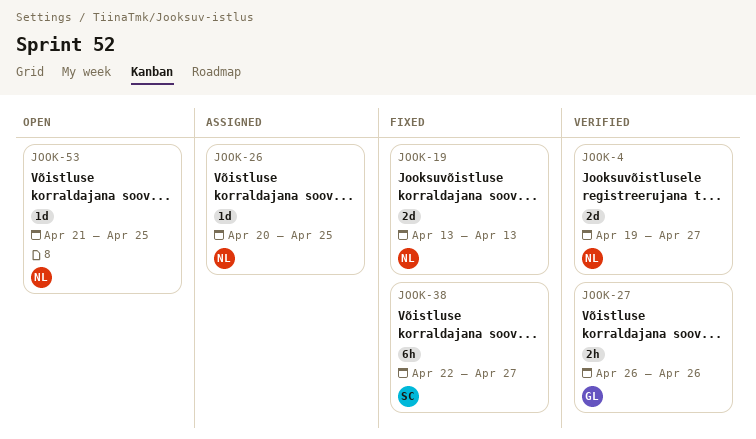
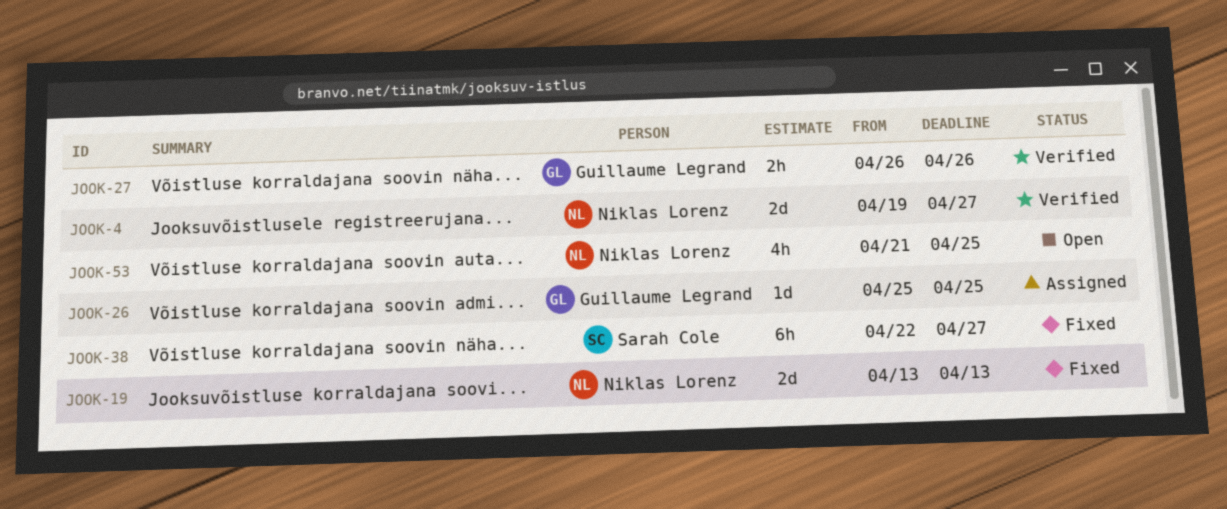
JOOK-26, owner: Niklas Lorenz -> Guillaume Legrand
JOOK-26, start: Apr 20 -> Apr 25
JOOK-53, estimate: 1d -> 4h

